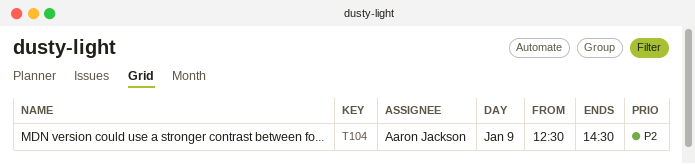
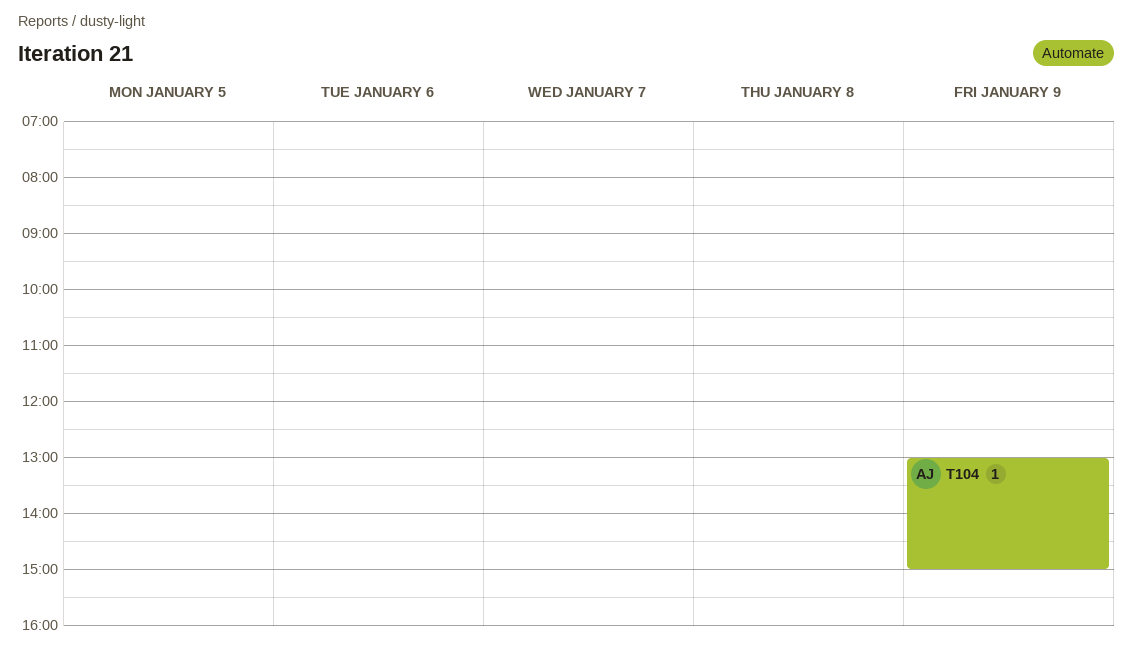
T104, begins: 12:30 -> 13:00
T104, ends: 14:30 -> 15:00

